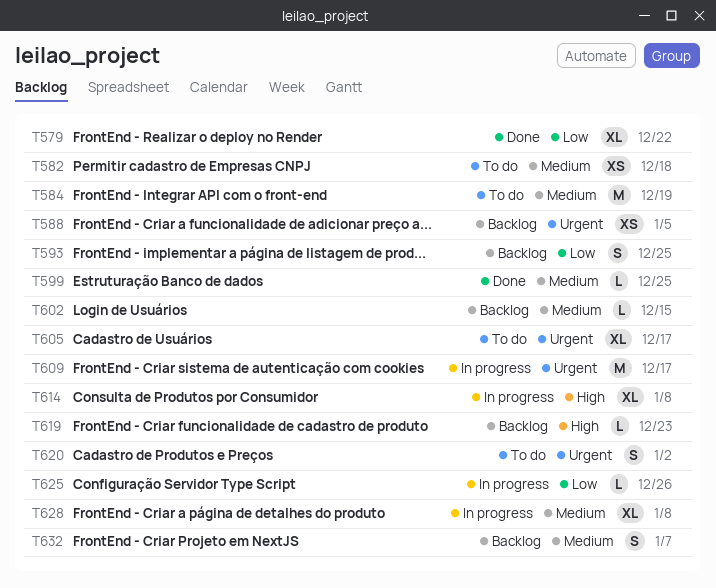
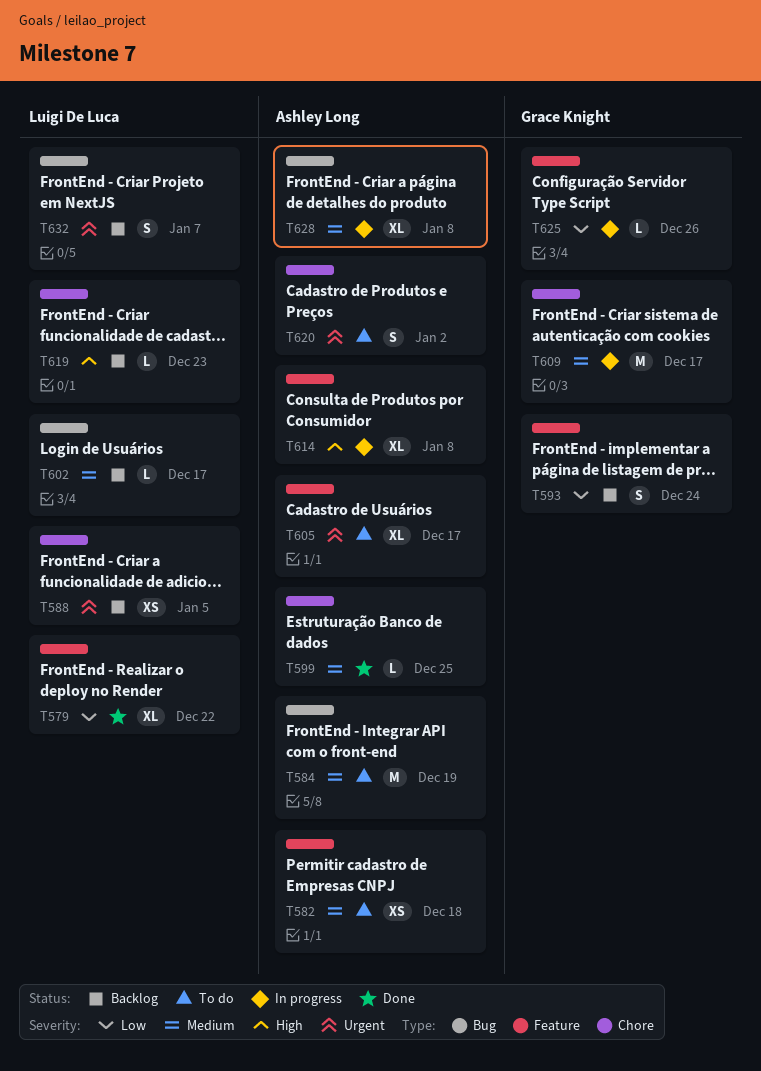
T593, due: Dec 25 -> Dec 24
T602, due: Dec 15 -> Dec 17
T609, priority: Urgent -> Medium
T632, priority: Medium -> Urgent

